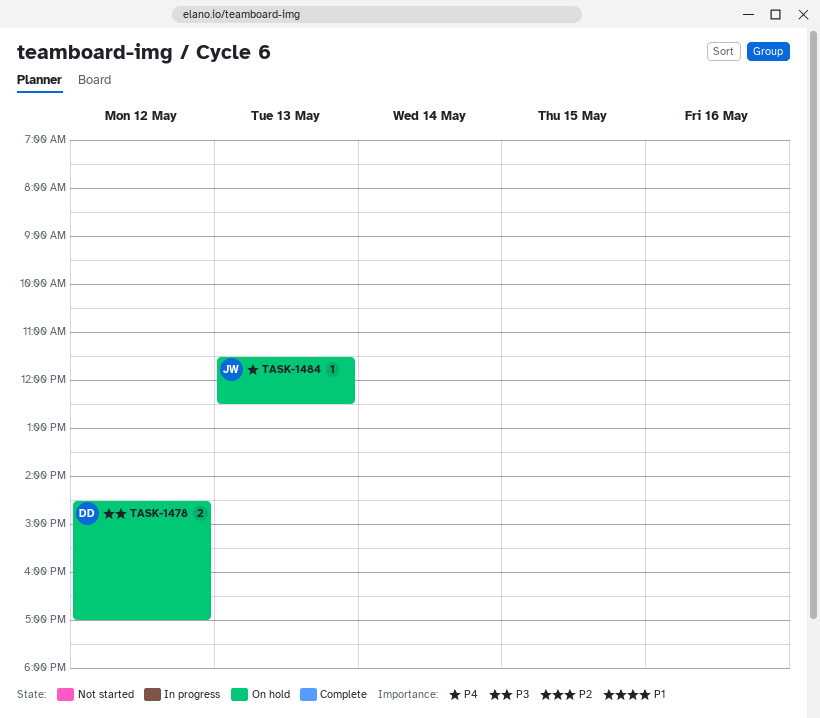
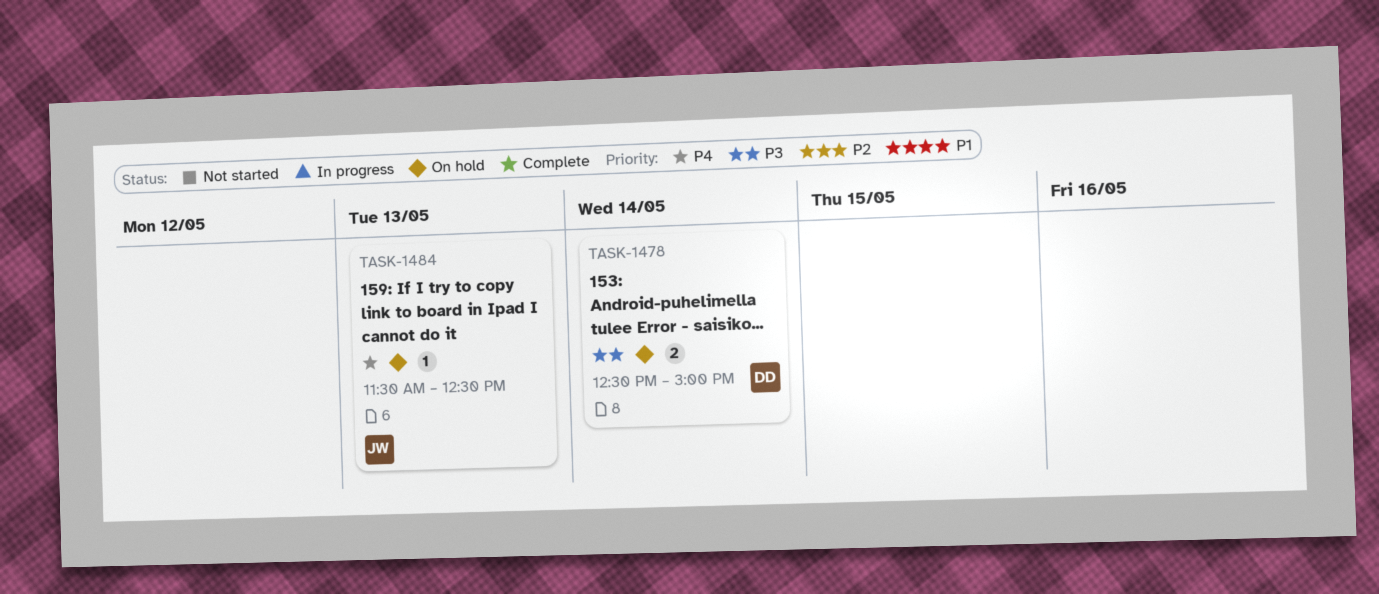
TASK-1478, day: May 12 -> May 14
TASK-1478, begins: 14:30 -> 12:30
TASK-1478, ends: 17:00 -> 15:00

